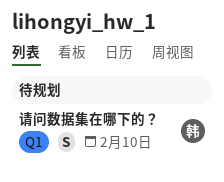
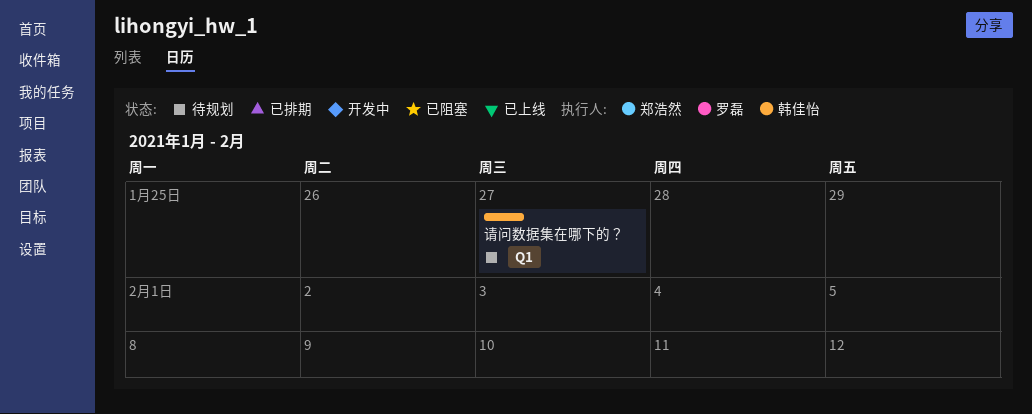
请问数据集在哪下的？, due: Feb 10 -> Jan 27

